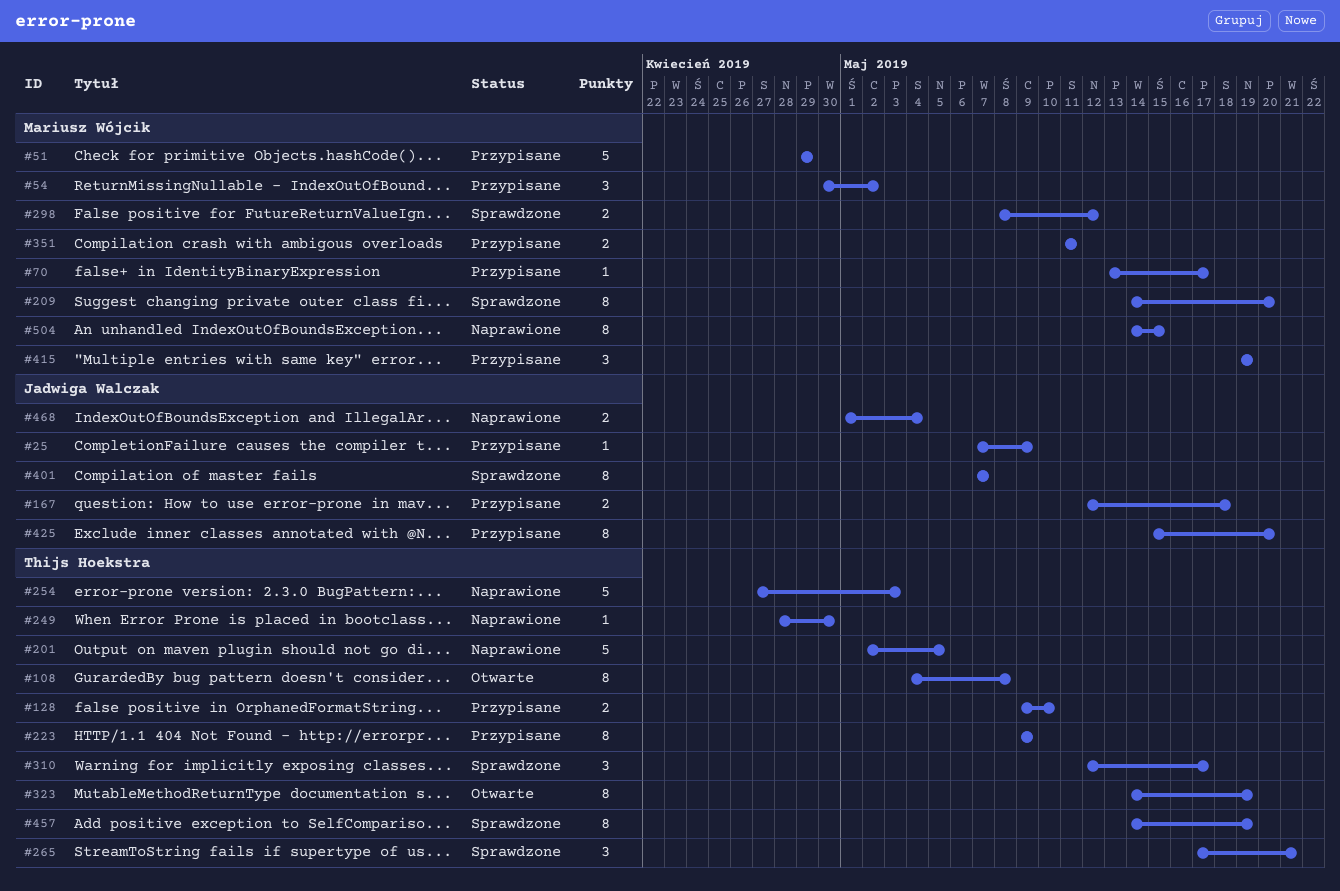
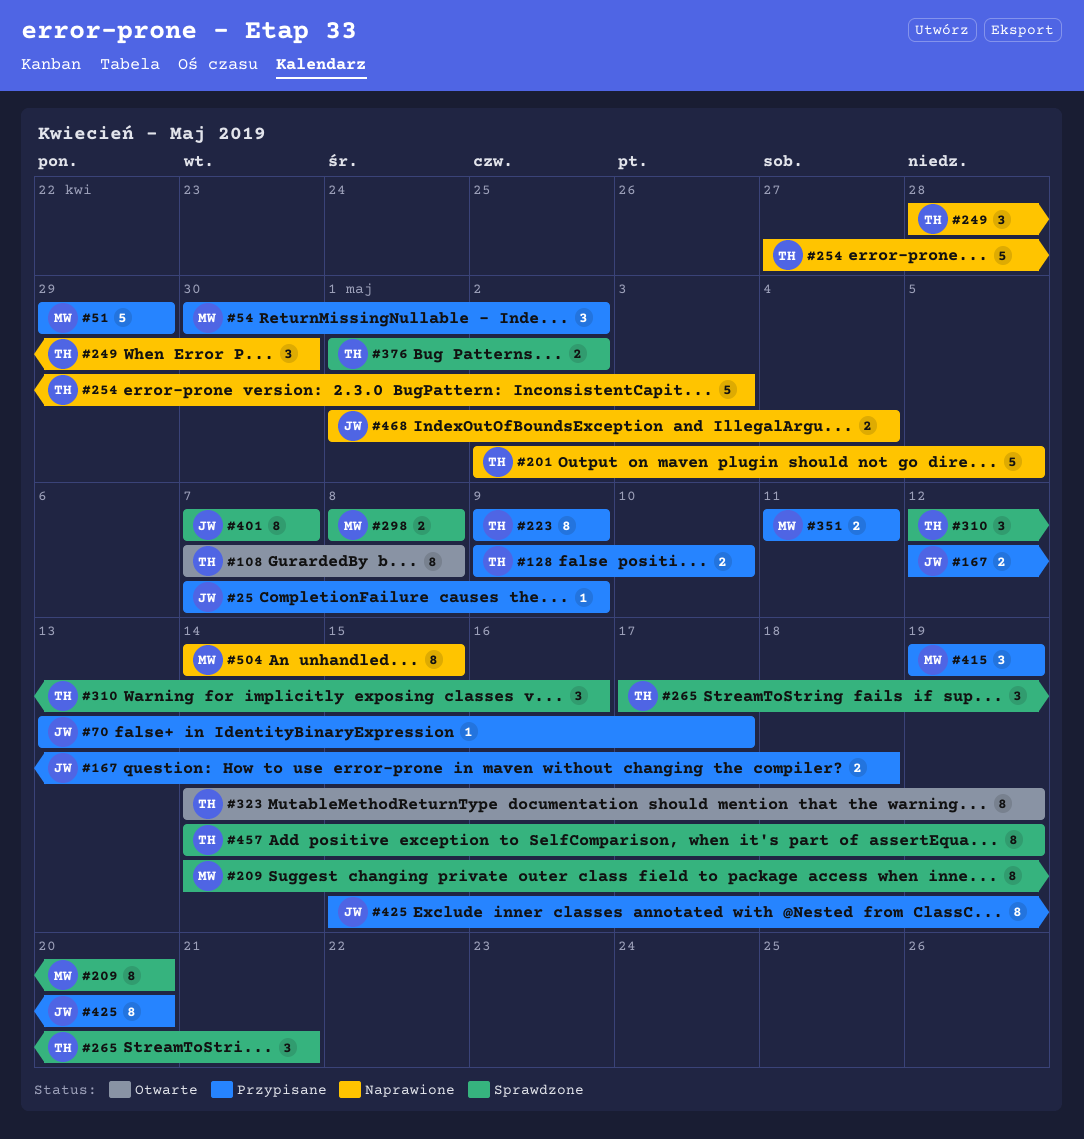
#70, owner: Mariusz Wójcik -> Jadwiga Walczak
#108, start: May 4 -> May 7
#249, estimate: 1 -> 3
#298, due: May 12 -> May 8
#310, due: May 17 -> May 16
#376: none -> present

